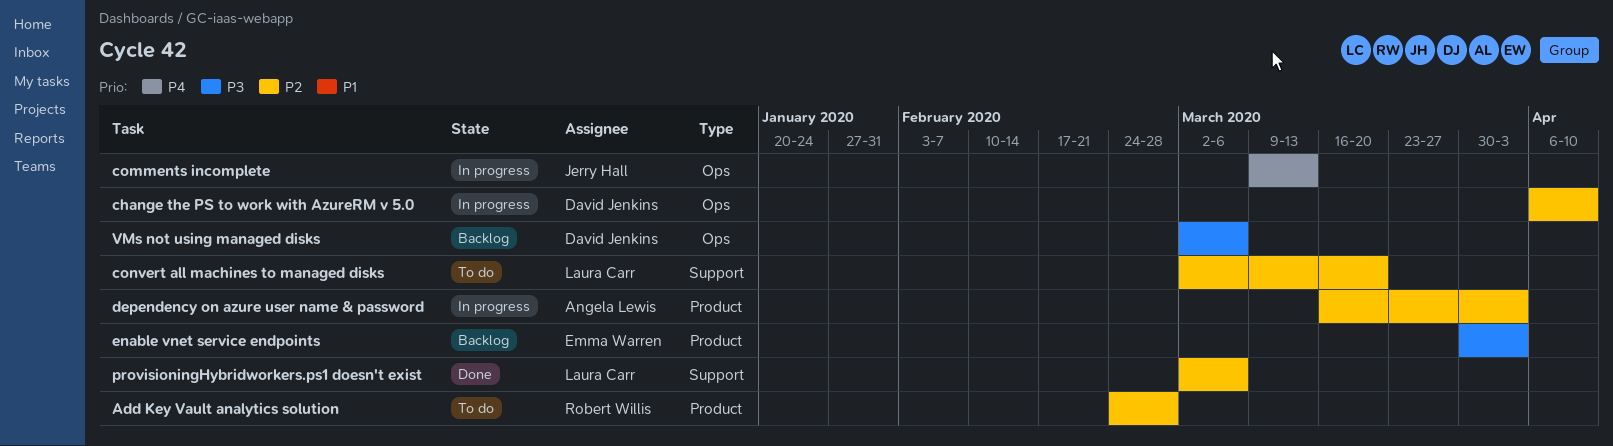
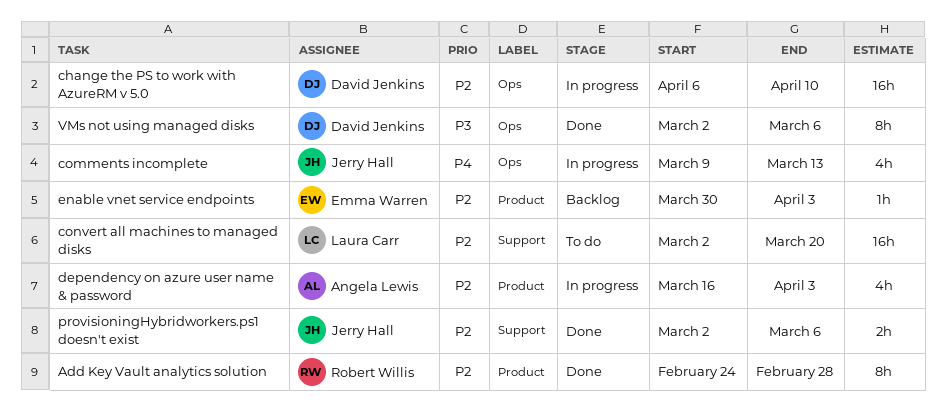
Add Key Vault analytics solution, status: To do -> Done
enable vnet service endpoints, priority: P3 -> P2
provisioningHybridworkers.ps1 doesn't exist, owner: Laura Carr -> Jerry Hall
VMs not using managed disks, status: Backlog -> Done

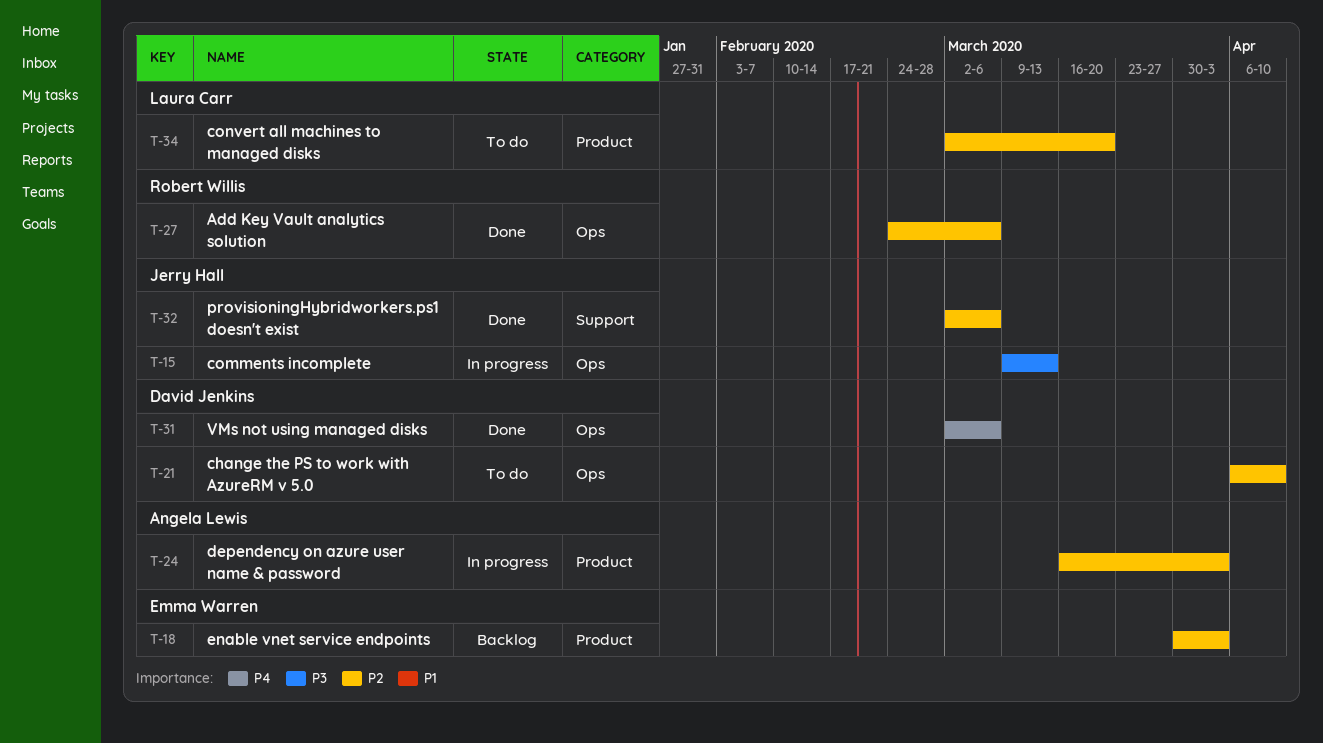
Add Key Vault analytics solution, label: Product -> Ops
Add Key Vault analytics solution, due: Feb 28 -> Mar 6
change the PS to work with AzureRM v 5.0, status: In progress -> To do
comments incomplete, priority: P4 -> P3
convert all machines to managed disks, label: Support -> Product
VMs not using managed disks, priority: P3 -> P4

